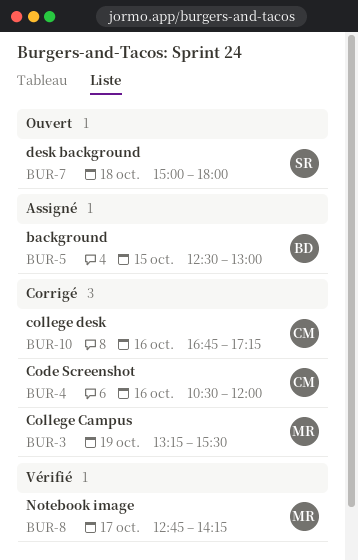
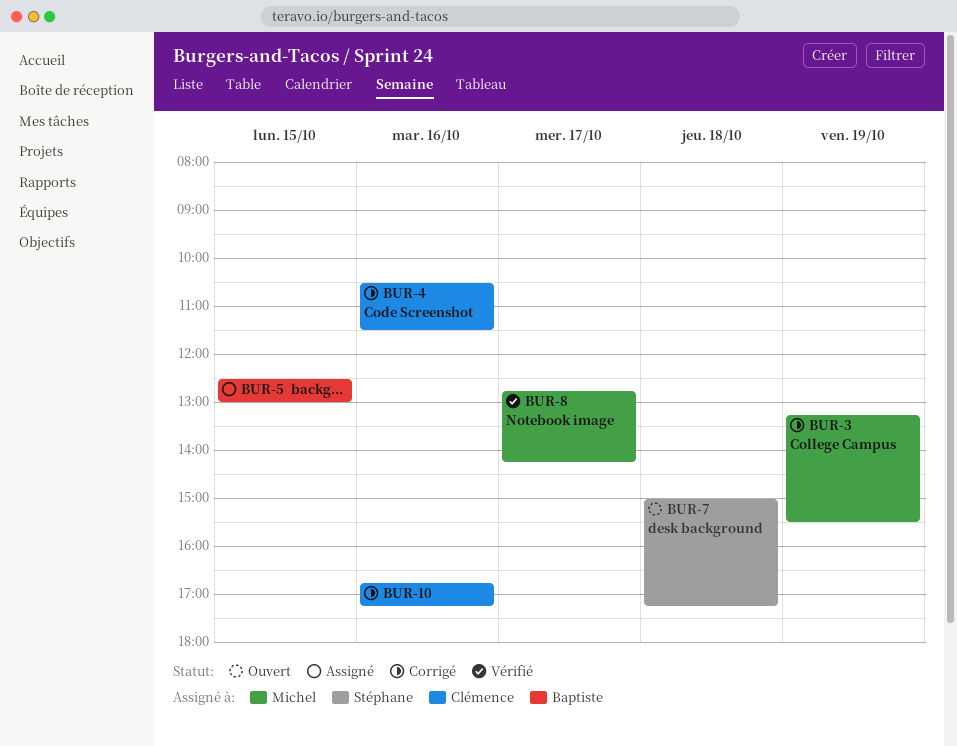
BUR-4, ends: 12:00 -> 11:30
BUR-7, ends: 18:00 -> 17:15

